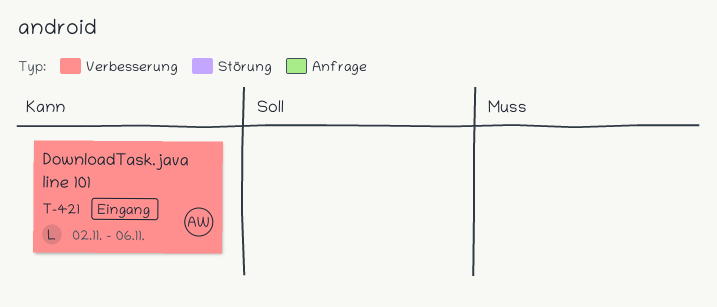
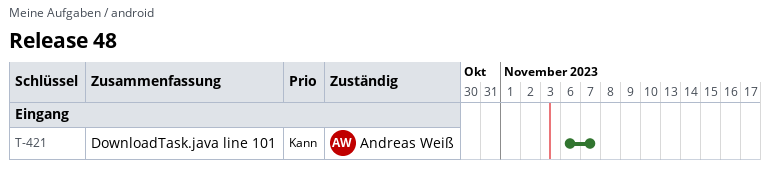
T-421, start: Nov 2 -> Nov 6
T-421, due: Nov 6 -> Nov 7

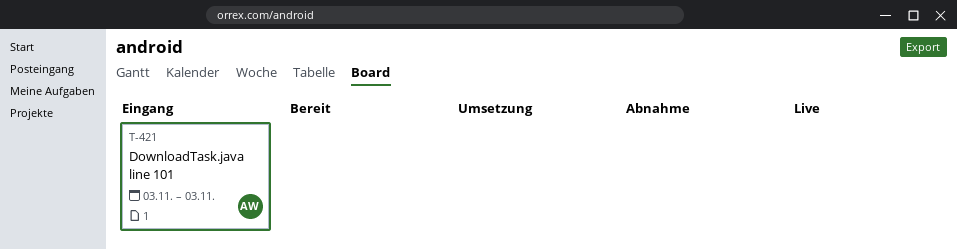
T-421, start: Nov 6 -> Nov 3
T-421, due: Nov 7 -> Nov 3

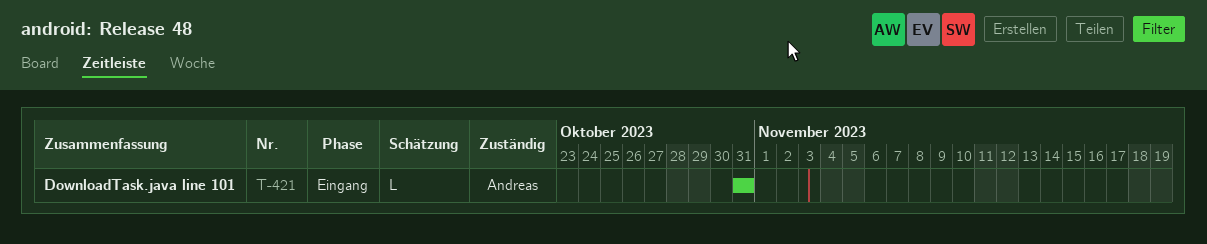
T-421, start: Nov 3 -> Oct 31
T-421, due: Nov 3 -> Oct 31

